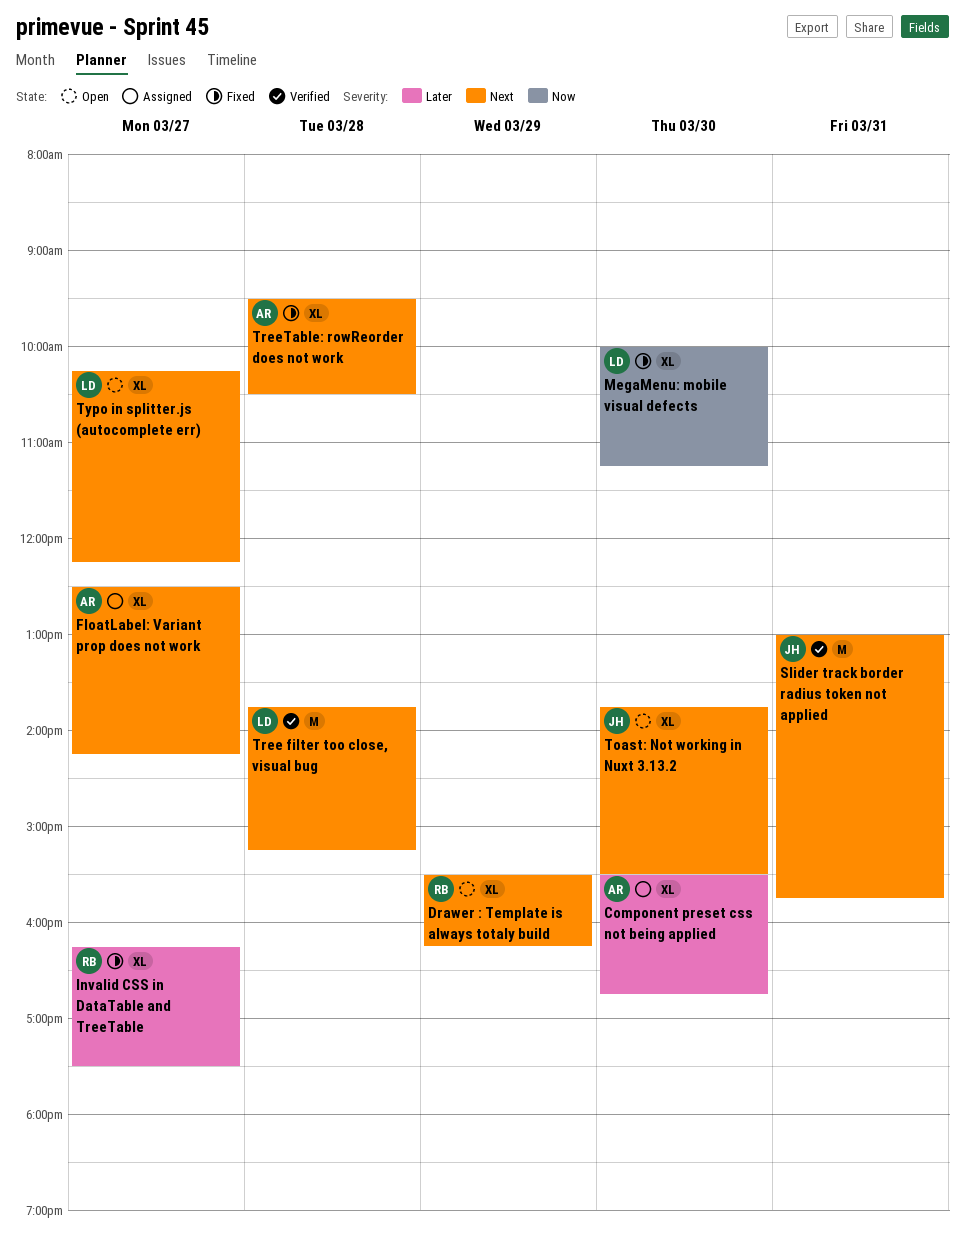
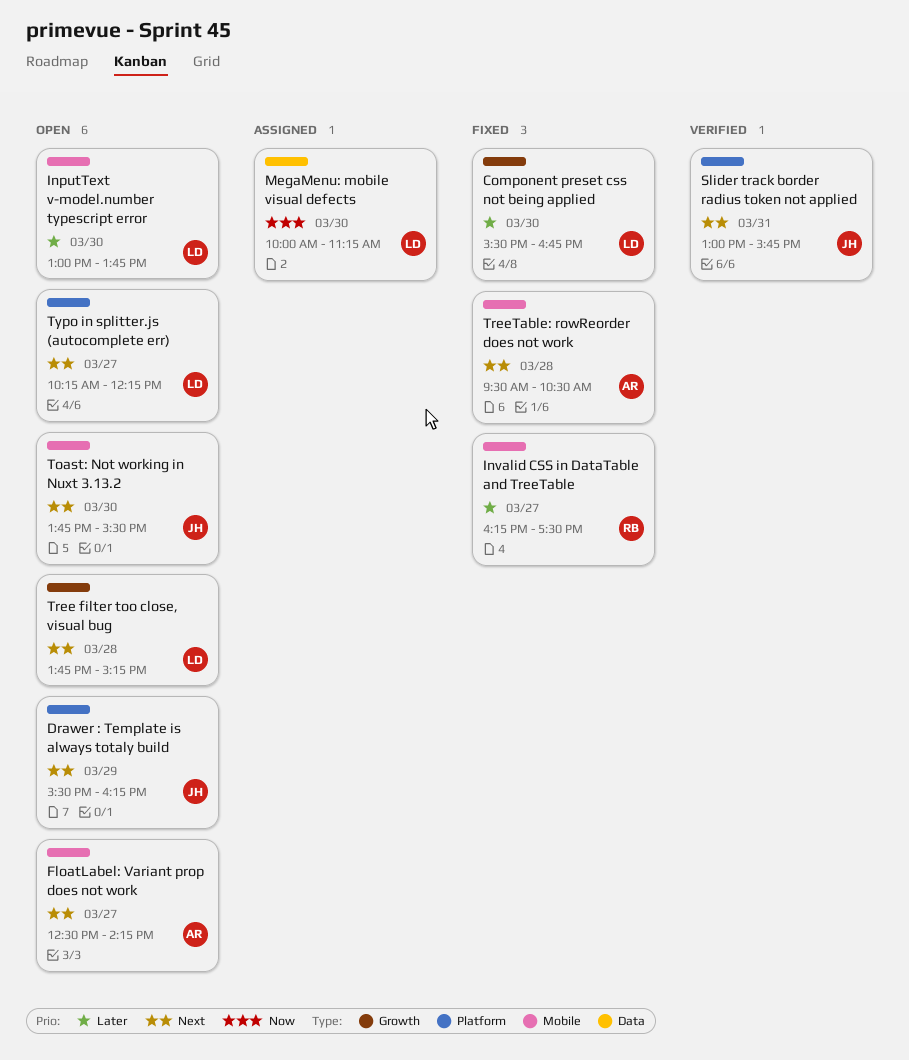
Component preset css not being applied, status: Assigned -> Fixed
Component preset css not being applied, owner: AR -> LD
Drawer : Template is always totaly build, owner: RB -> JH
FloatLabel: Variant prop does not work, status: Assigned -> Open
InputText v-model.number typescript error: none -> present
MegaMenu: mobile visual defects, status: Fixed -> Assigned
Tree filter too close, visual bug, status: Verified -> Open

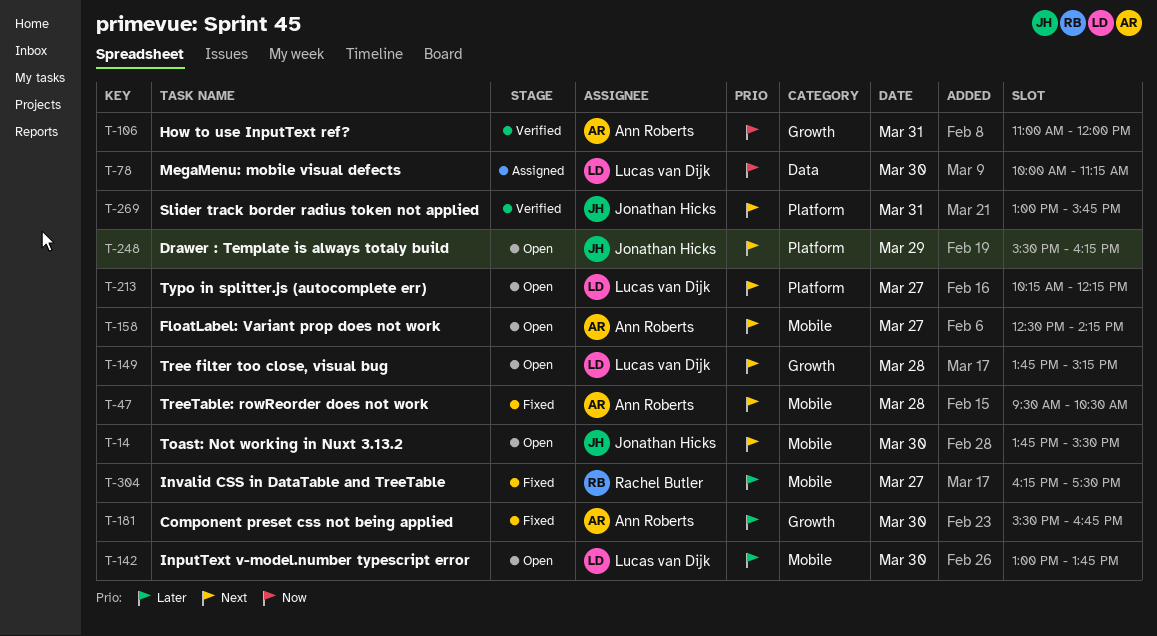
Component preset css not being applied, owner: Lucas van Dijk -> Ann Roberts
How to use InputText ref?: none -> present

